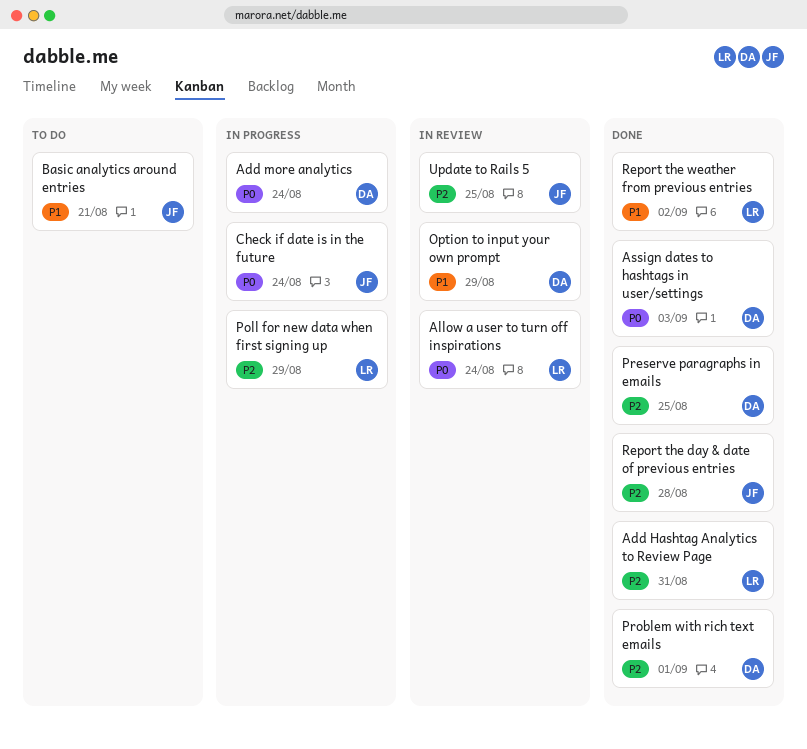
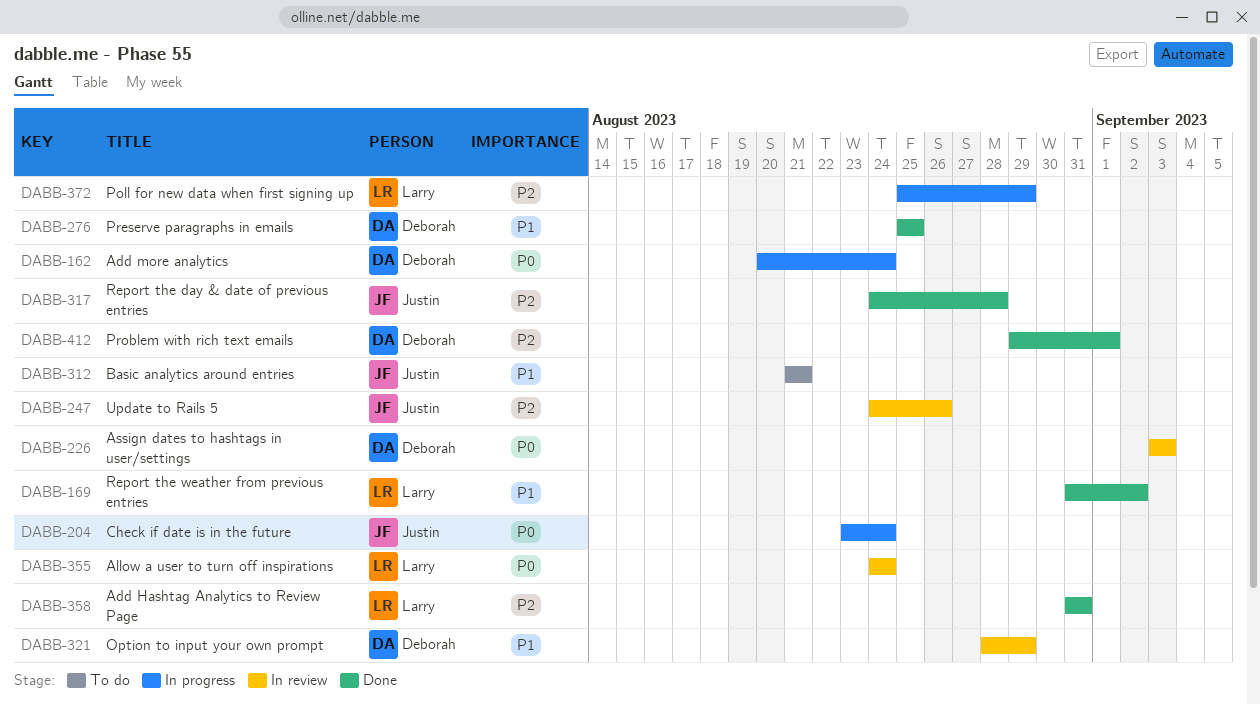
Assign dates to hashtags in user/settings, status: Done -> In review
Preserve paragraphs in emails, priority: P2 -> P1
Update to Rails 5, due: Aug 25 -> Aug 26

